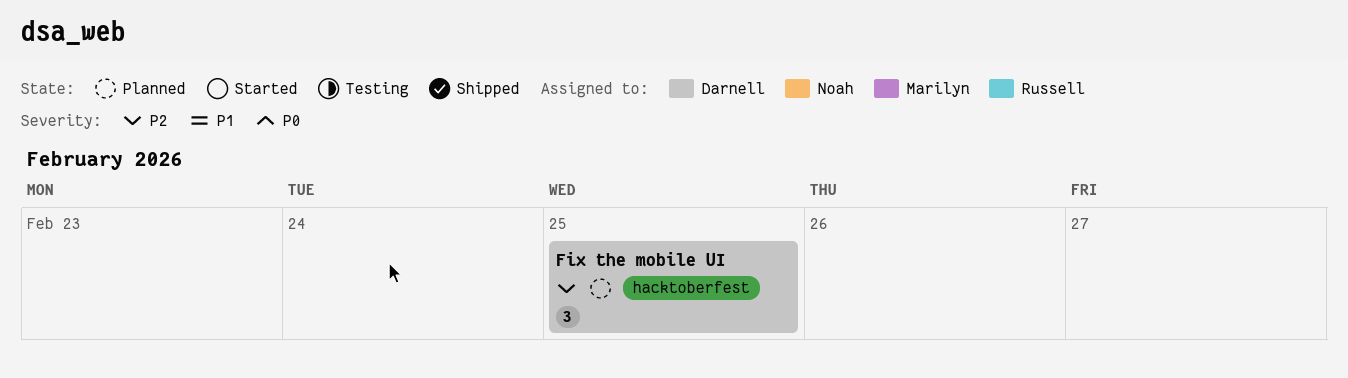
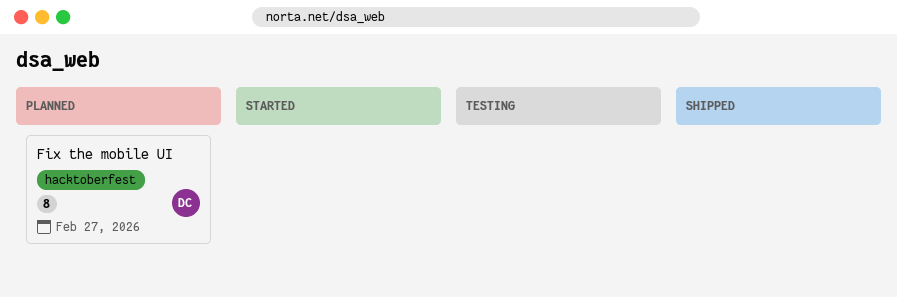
Fix the mobile UI, estimate: 3 -> 8
Fix the mobile UI, due: Feb 25 -> Feb 27

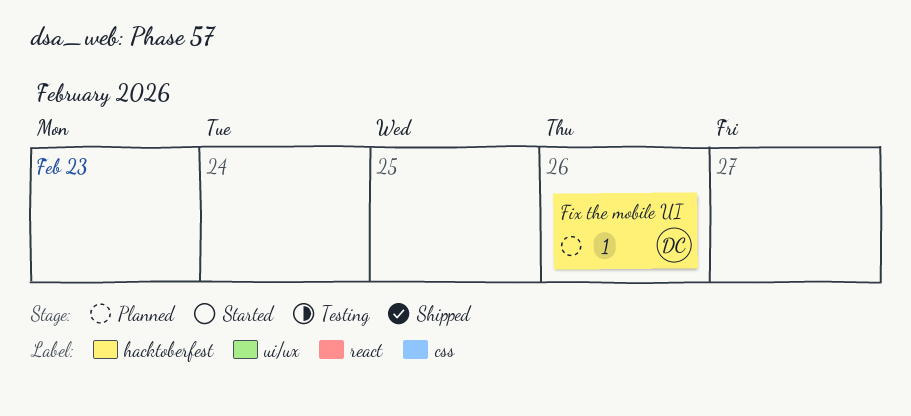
Fix the mobile UI, estimate: 8 -> 1
Fix the mobile UI, due: Feb 27 -> Feb 26

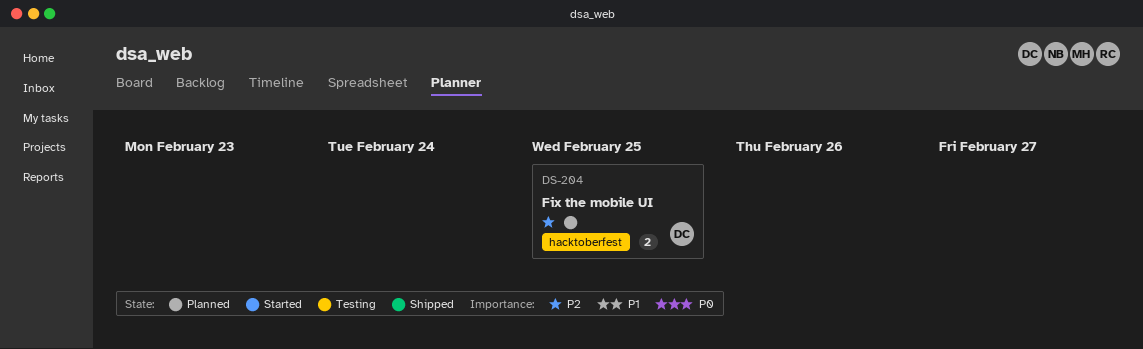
Fix the mobile UI, estimate: 1 -> 2
Fix the mobile UI, due: Feb 26 -> Feb 25

